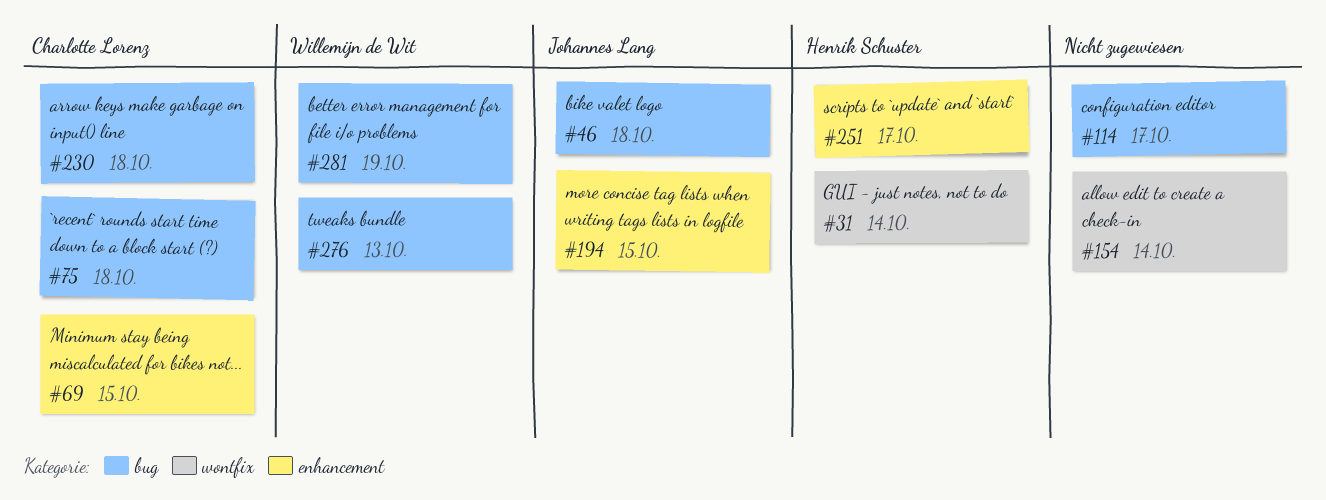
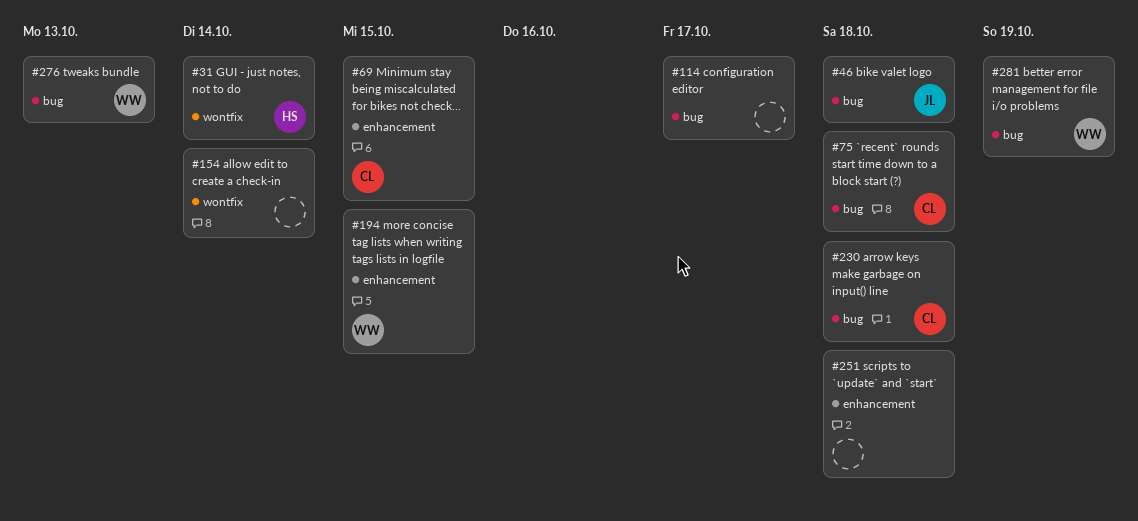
#194, owner: Johannes Lang -> Willemijn de Wit
#251, owner: Henrik Schuster -> none
#251, due: Oct 17 -> Oct 18

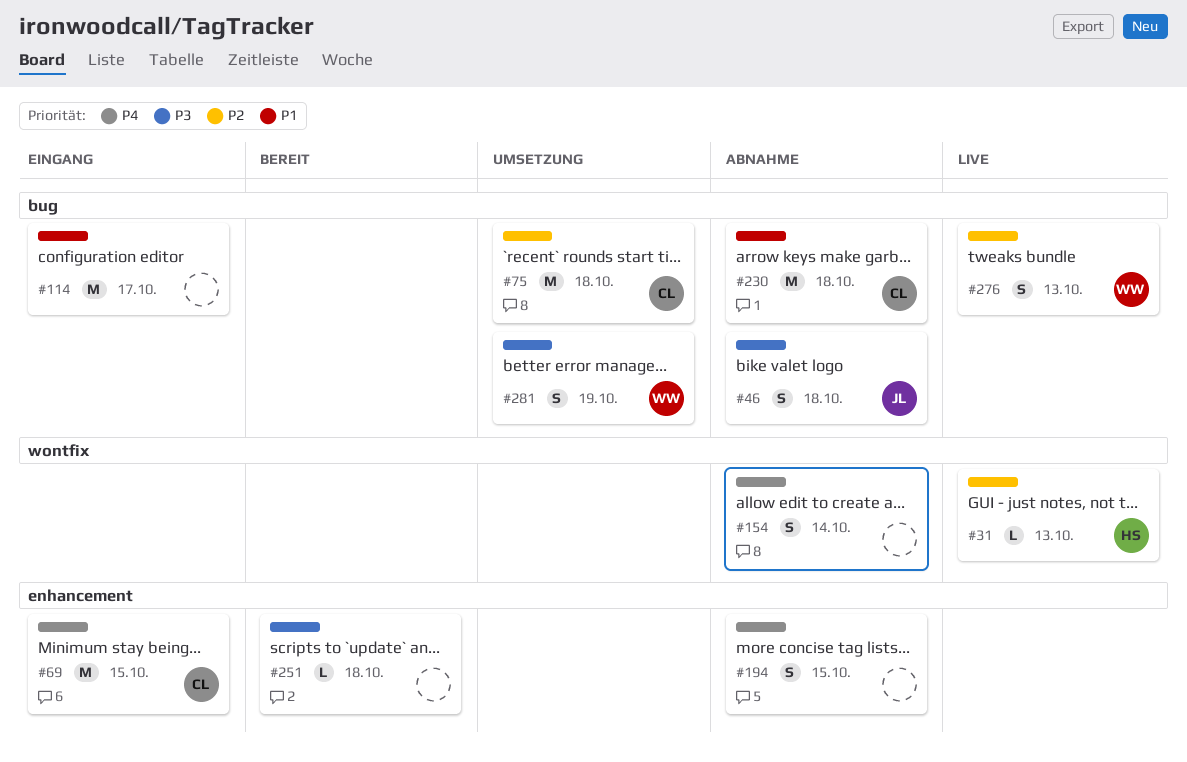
#31, due: Oct 14 -> Oct 13
#194, owner: WW -> none

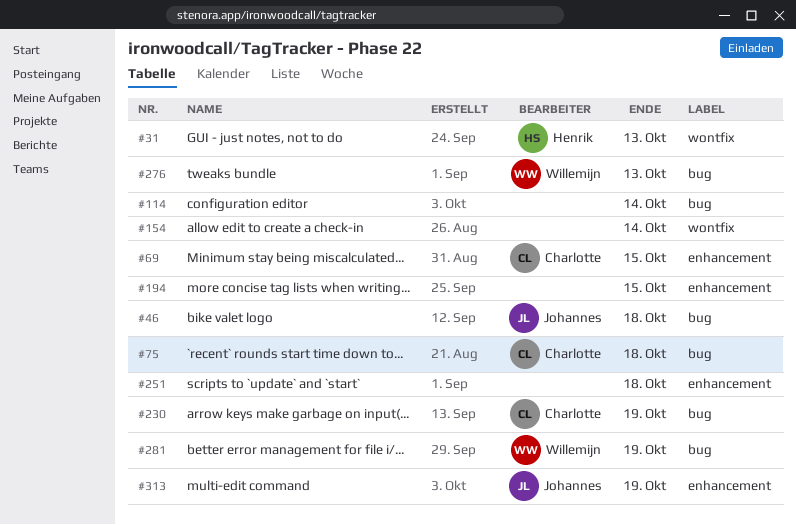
#114, due: Oct 17 -> Oct 14
#230, due: Oct 18 -> Oct 19
#313: none -> present

